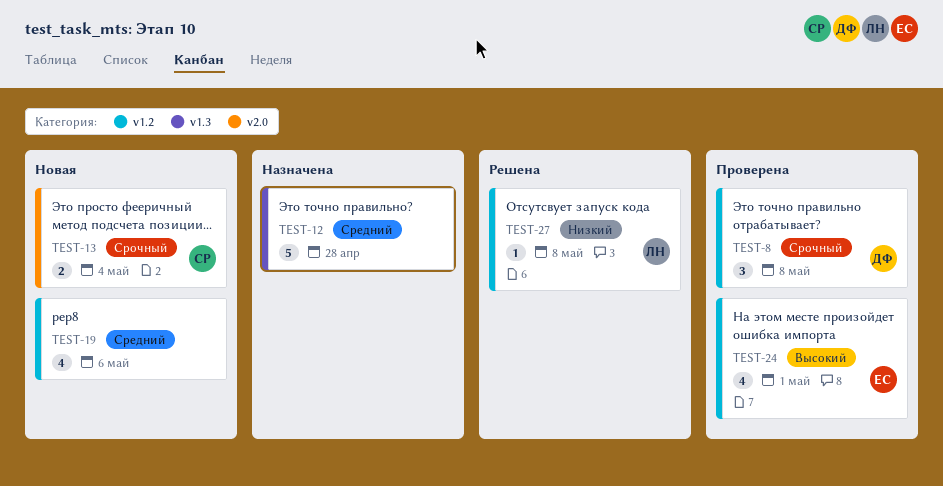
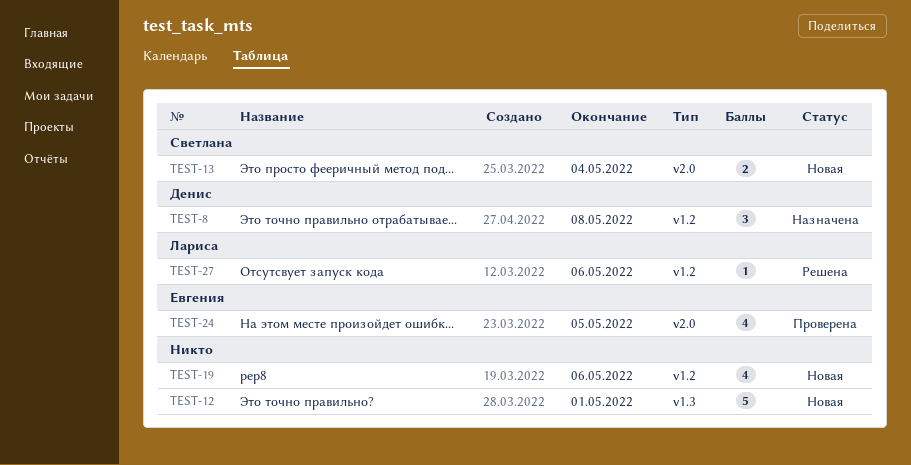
TEST-8, status: Проверена -> Назначена
TEST-12, status: Назначена -> Новая
TEST-12, due: Apr 28 -> May 1
TEST-24, label: v1.2 -> v2.0
TEST-24, due: May 1 -> May 5
TEST-27, due: May 8 -> May 6

